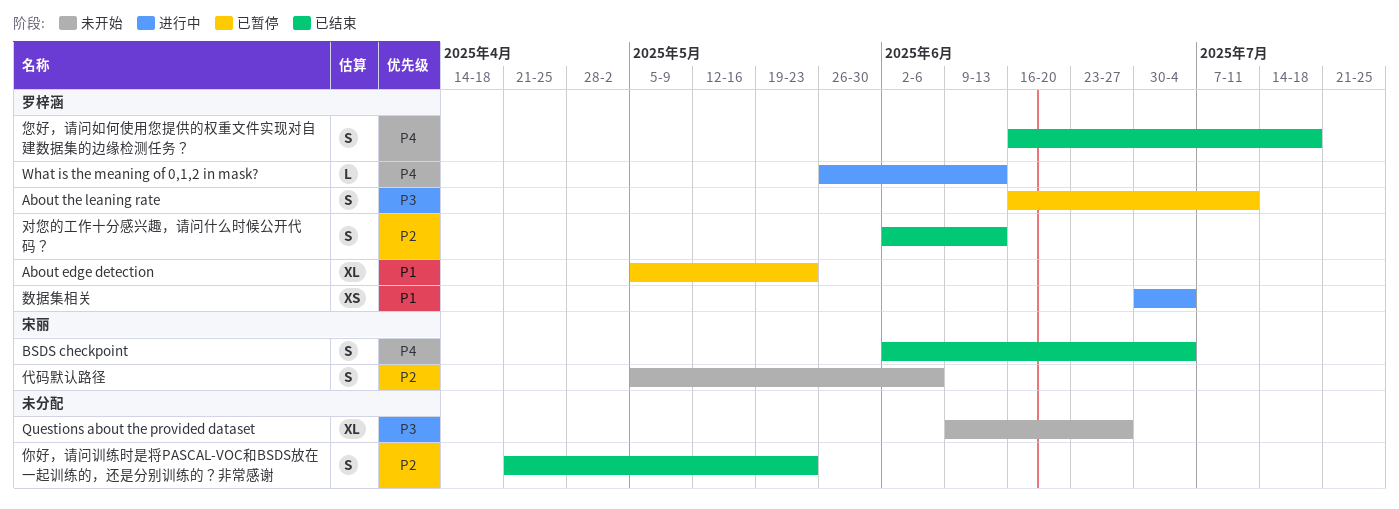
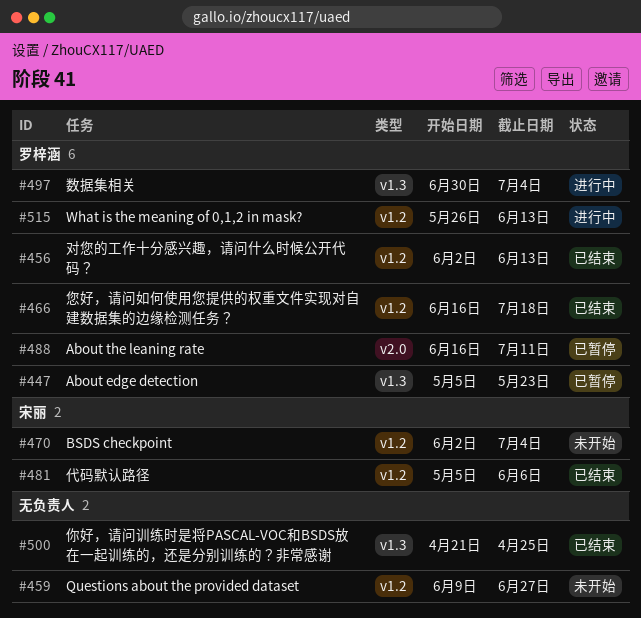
BSDS checkpoint, status: 已结束 -> 未开始
代码默认路径, status: 未开始 -> 已结束
你好，请问训练时是将PASCAL-VOC和BSDS放在一起训练的，还是分别训练的？非常感谢, due: May 23 -> Apr 25

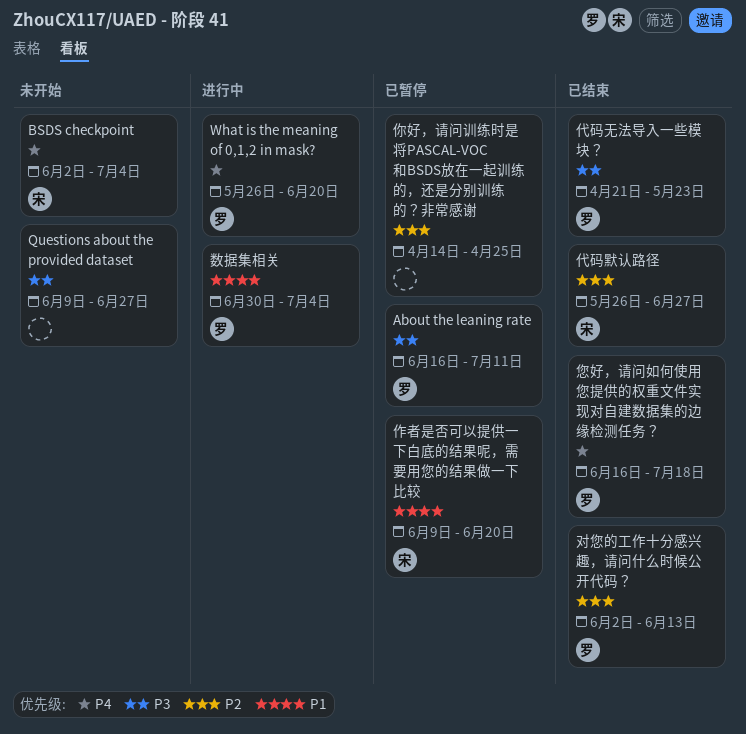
About edge detection: present -> none
What is the meaning of 0,1,2 in mask?, due: Jun 13 -> Jun 20
代码无法导入一些模块？: none -> present
代码默认路径, start: May 5 -> May 26
代码默认路径, due: Jun 6 -> Jun 27
作者是否可以提供一下白底的结果呢，需要用您的结果做一下比较: none -> present
你好，请问训练时是将PASCAL-VOC和BSDS放在一起训练的，还是分别训练的？非常感谢, status: 已结束 -> 已暂停
你好，请问训练时是将PASCAL-VOC和BSDS放在一起训练的，还是分别训练的？非常感谢, start: Apr 21 -> Apr 14

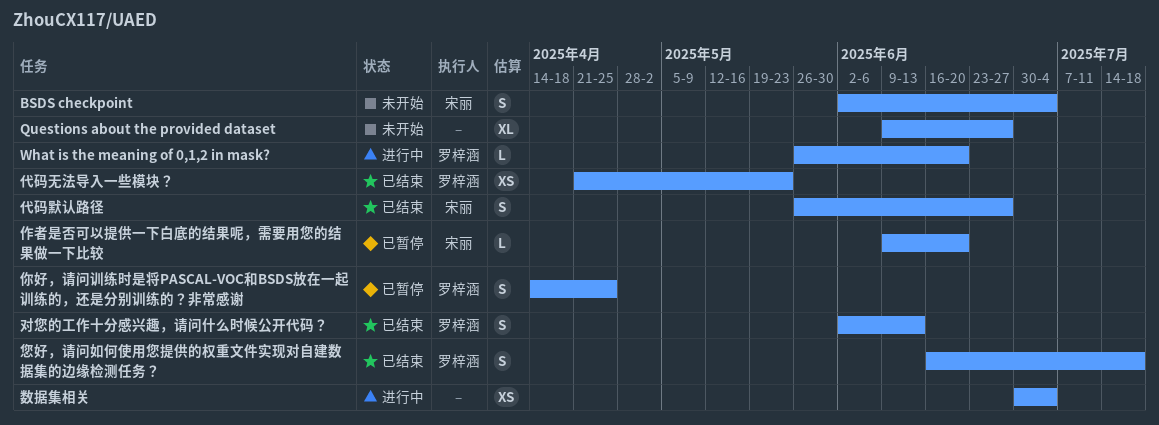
About the leaning rate: present -> none
你好，请问训练时是将PASCAL-VOC和BSDS放在一起训练的，还是分别训练的？非常感谢, owner: none -> 罗梓涵
数据集相关, owner: 罗梓涵 -> none

